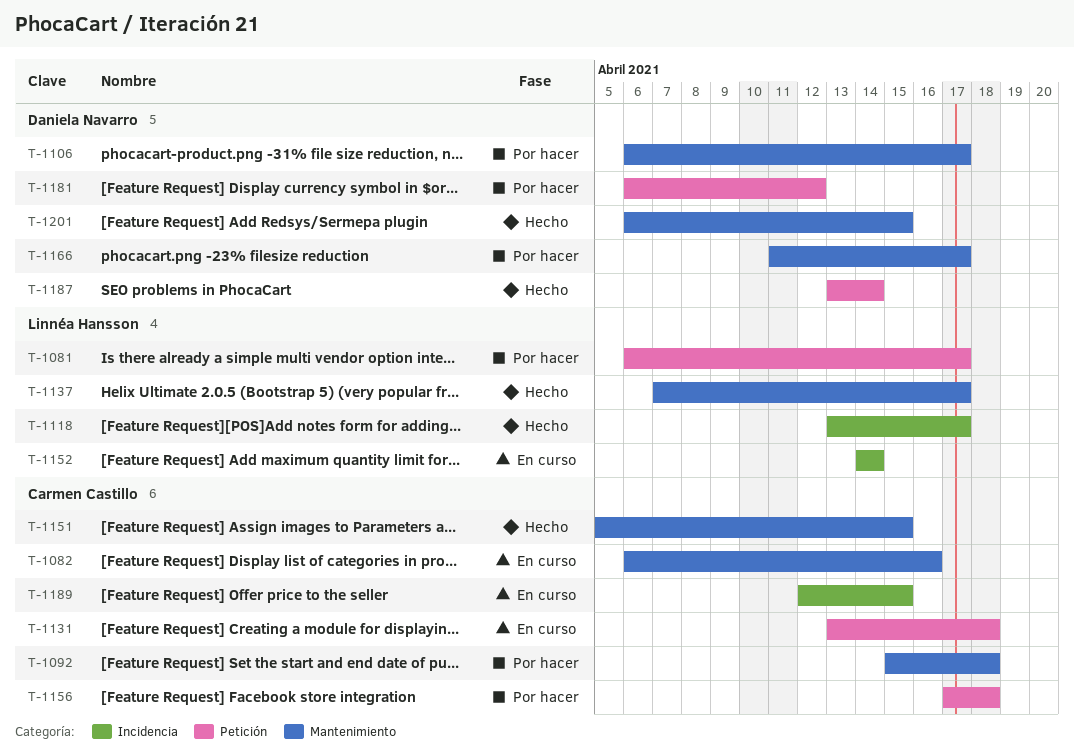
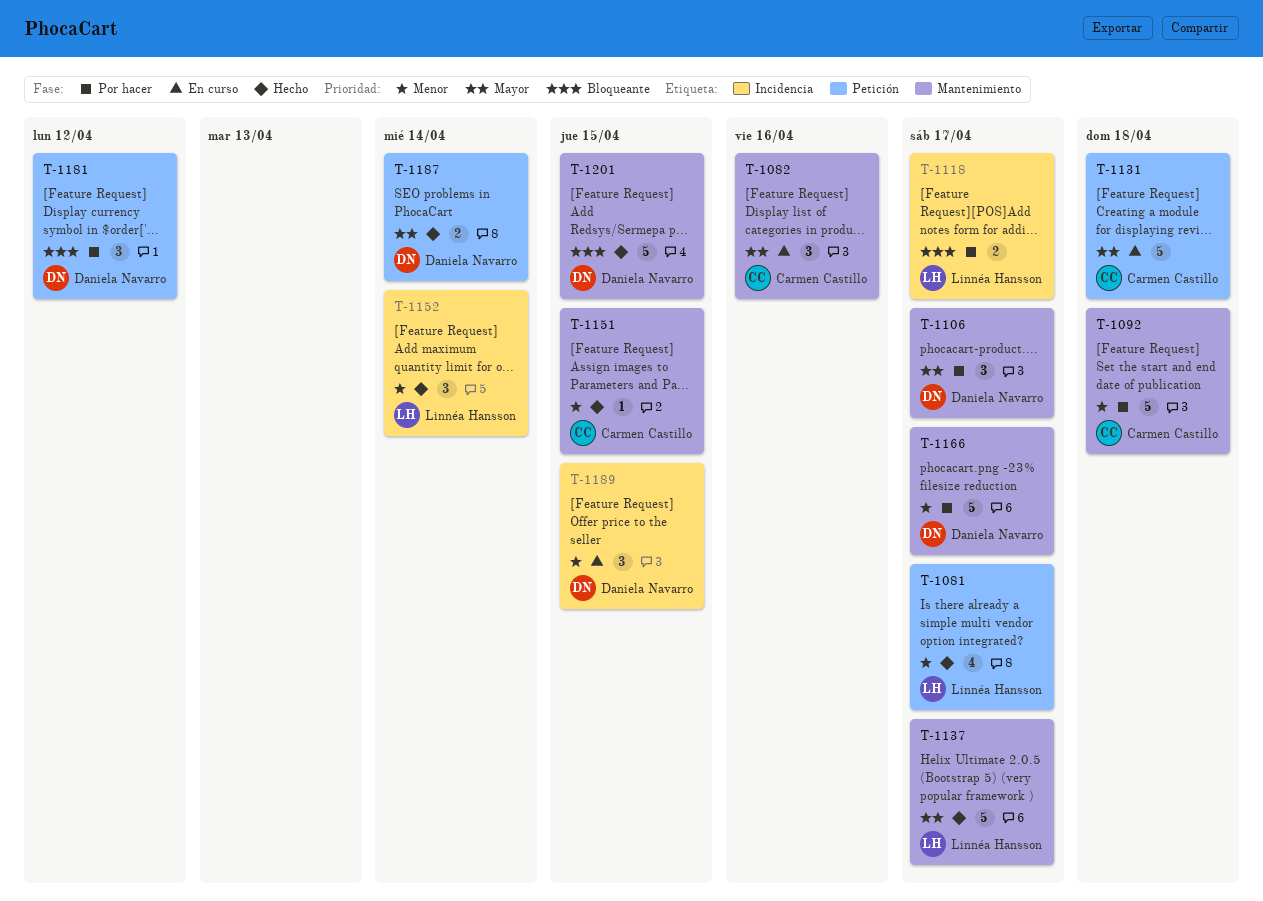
T-1081, status: Por hacer -> Hecho
T-1118, status: Hecho -> Por hacer
T-1152, status: En curso -> Hecho
T-1156: present -> none
T-1189, owner: Carmen Castillo -> Daniela Navarro

